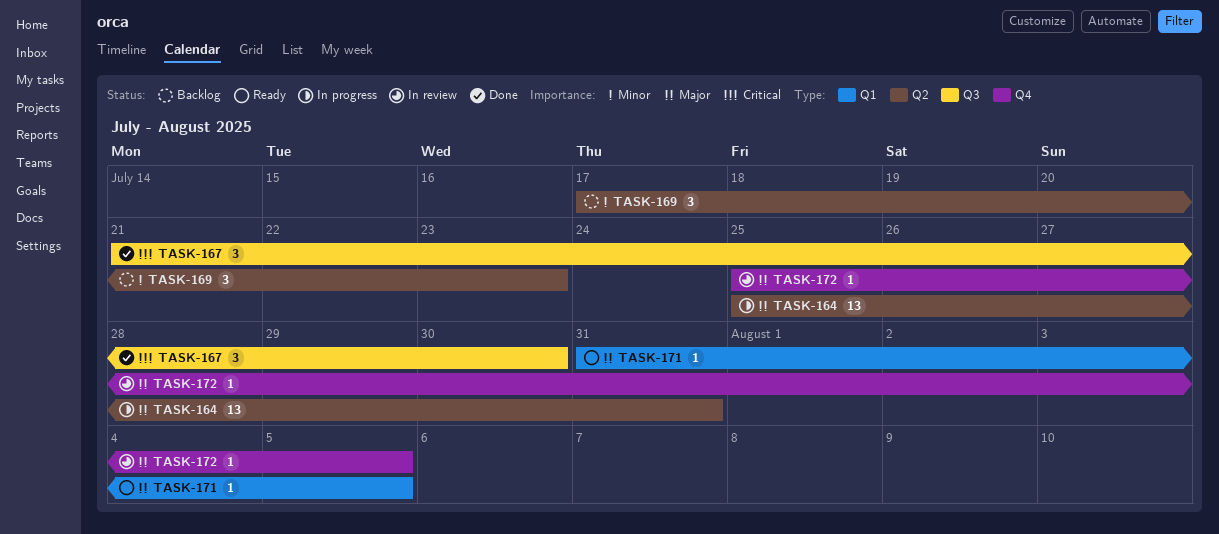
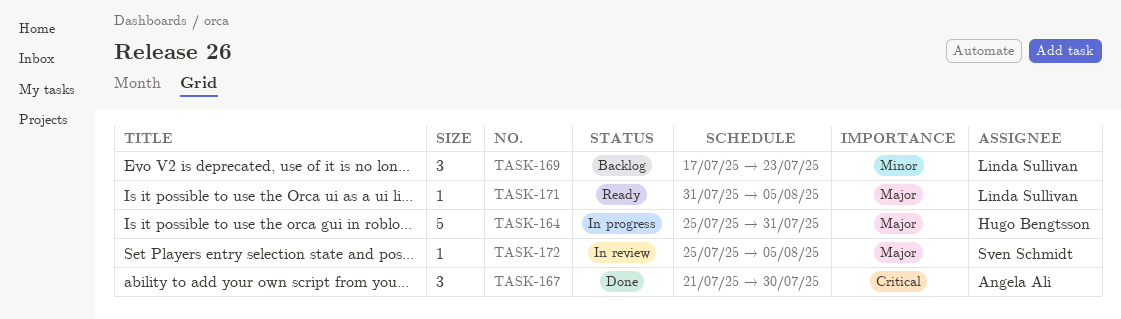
TASK-164, estimate: 13 -> 5

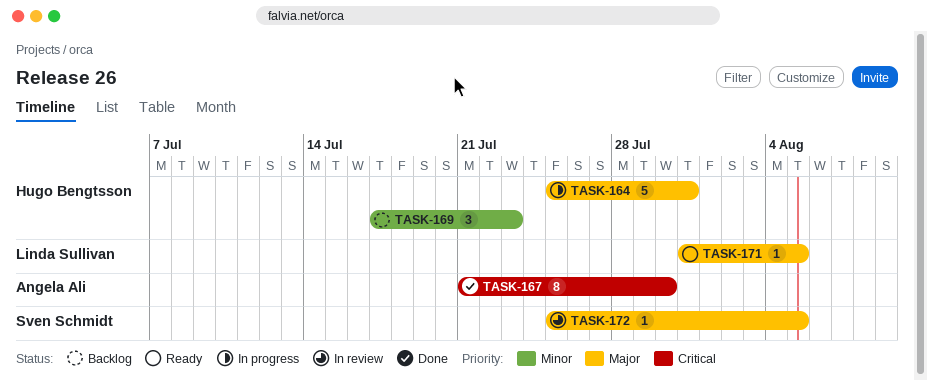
TASK-167, estimate: 3 -> 8
TASK-169, owner: Linda Sullivan -> Hugo Bengtsson

